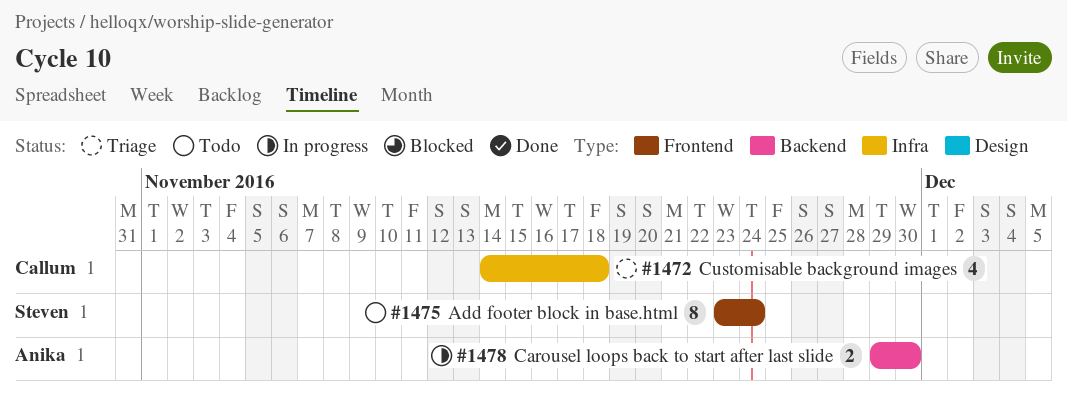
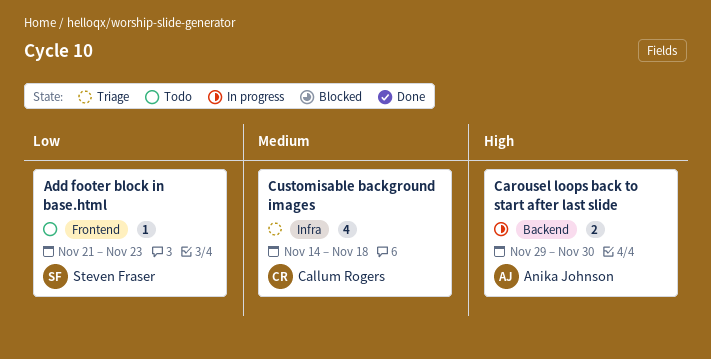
Add footer block in base.html, estimate: 8 -> 1
Add footer block in base.html, start: Nov 23 -> Nov 21
Add footer block in base.html, due: Nov 24 -> Nov 23

